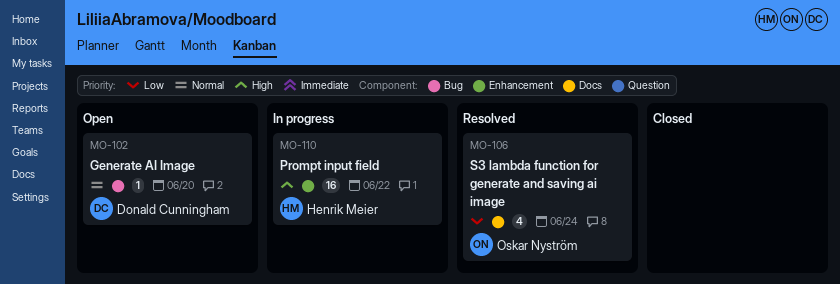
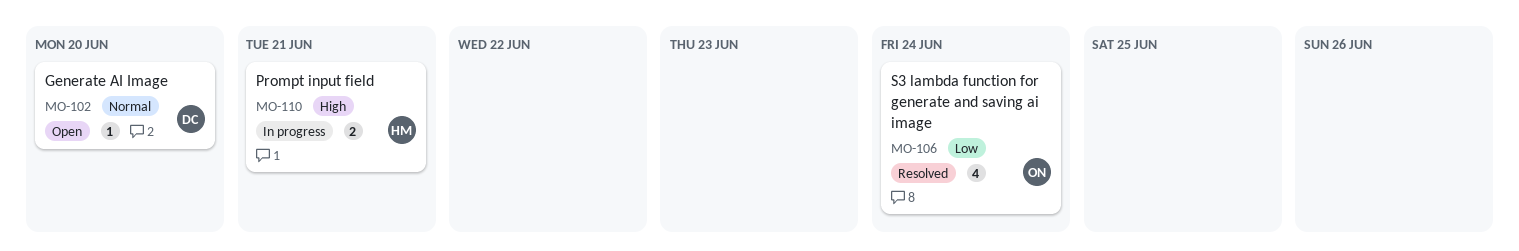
MO-110, estimate: 16 -> 2
MO-110, due: Jun 22 -> Jun 21

